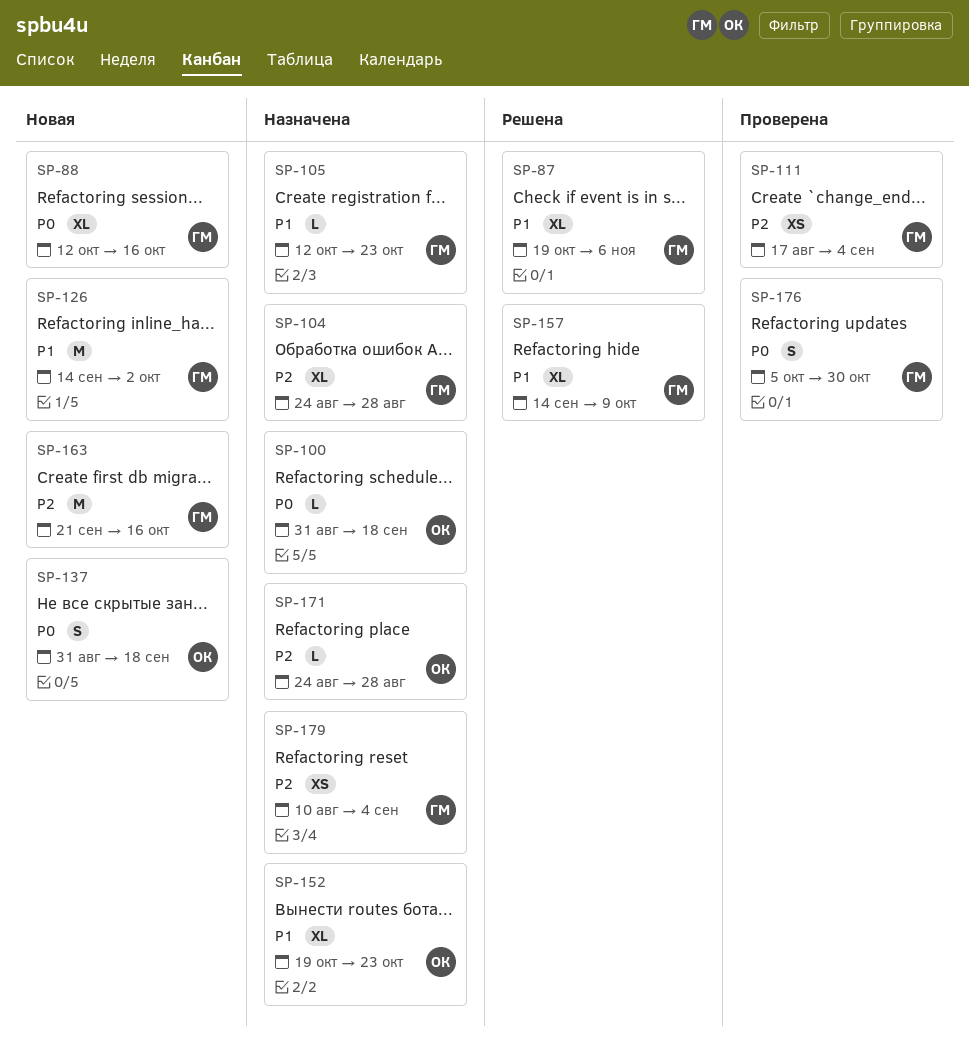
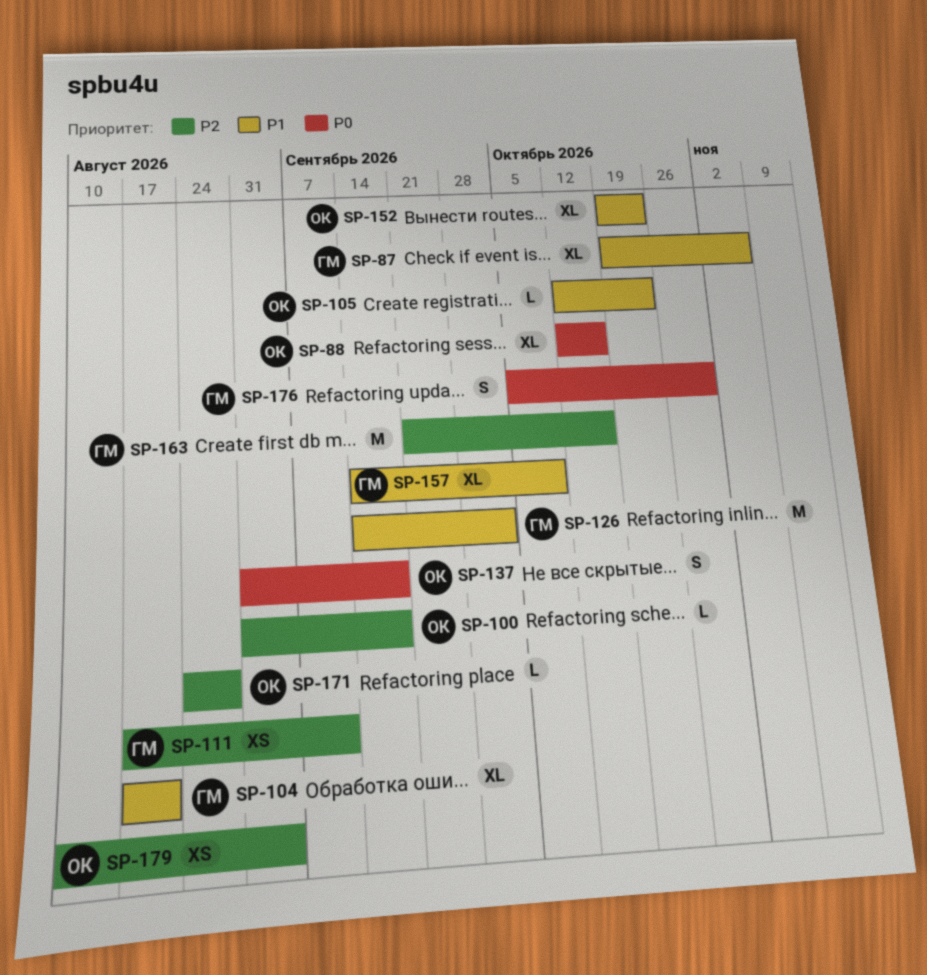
SP-88, owner: ГМ -> ОК
SP-100, priority: P0 -> P2
SP-104, priority: P2 -> P1
SP-104, start: Aug 24 -> Aug 17
SP-104, due: Aug 28 -> Aug 21
SP-105, owner: ГМ -> ОК
SP-111, due: Sep 4 -> Sep 11
SP-179, owner: ГМ -> ОК

